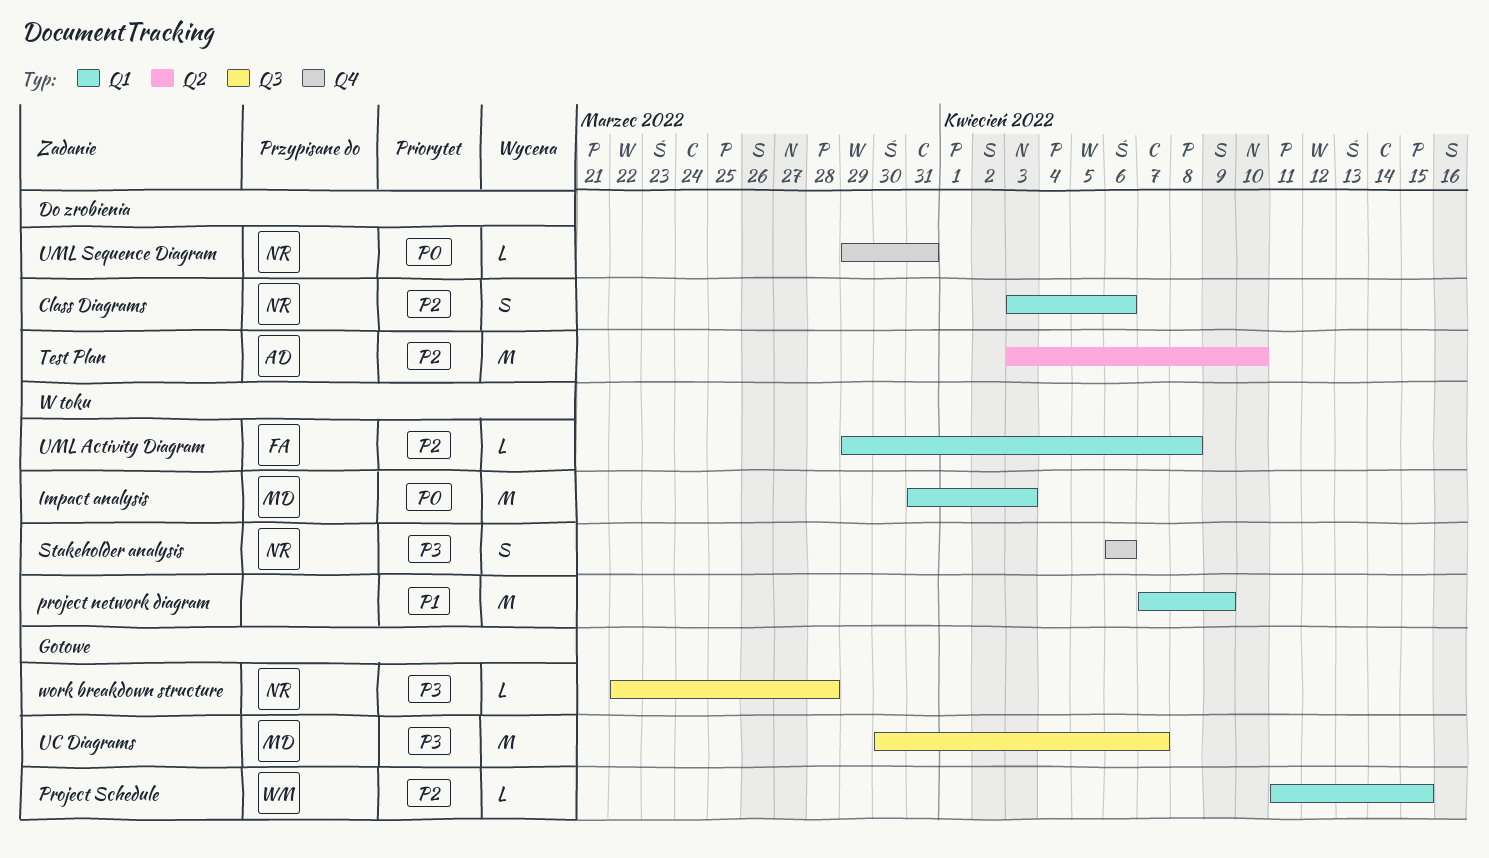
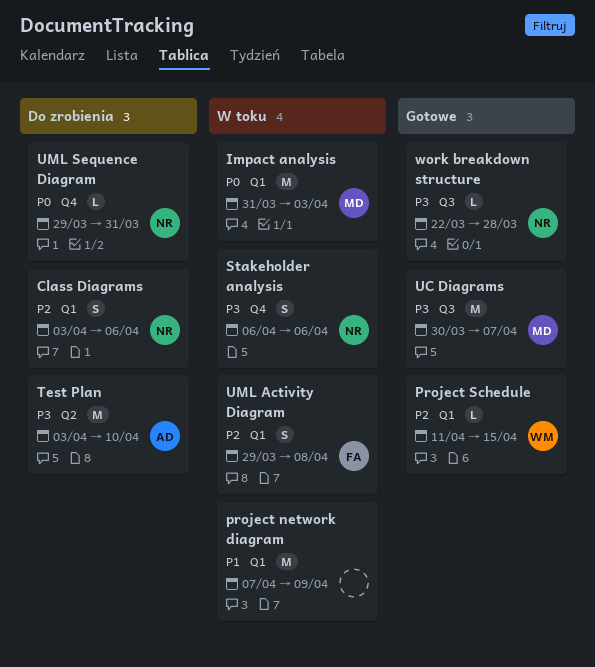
Test Plan, priority: P2 -> P3
UML Activity Diagram, estimate: L -> S

